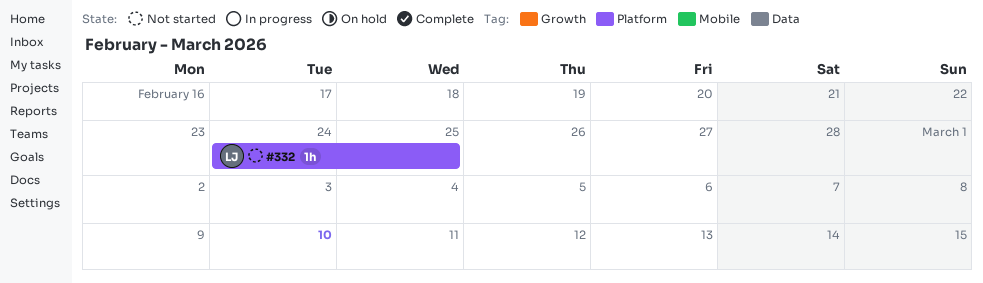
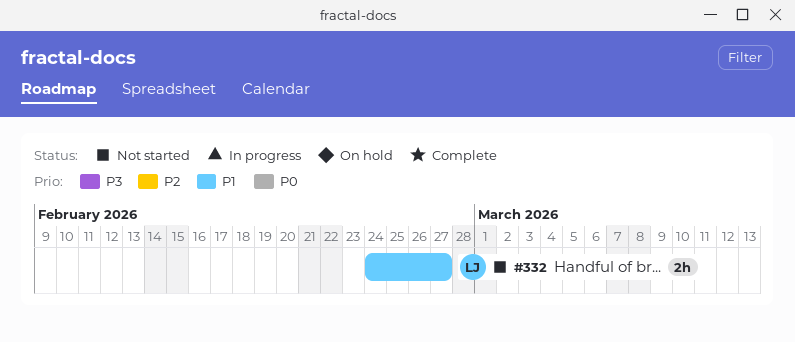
#332, estimate: 1h -> 2h
#332, due: Feb 25 -> Feb 27

